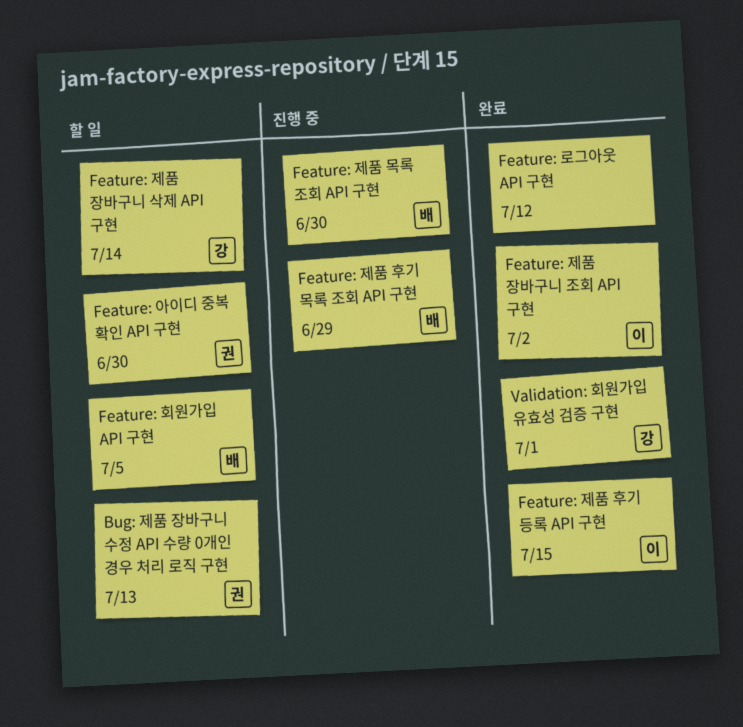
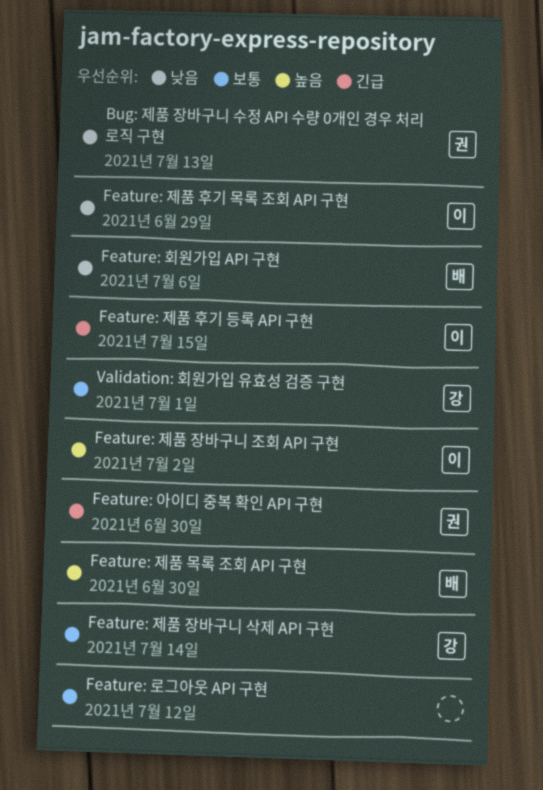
Feature: 제품 후기 목록 조회 API 구현, owner: 배 -> 이
Feature: 회원가입 API 구현, due: Jul 5 -> Jul 6

